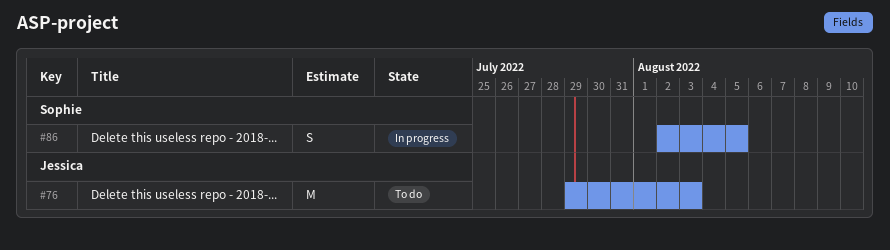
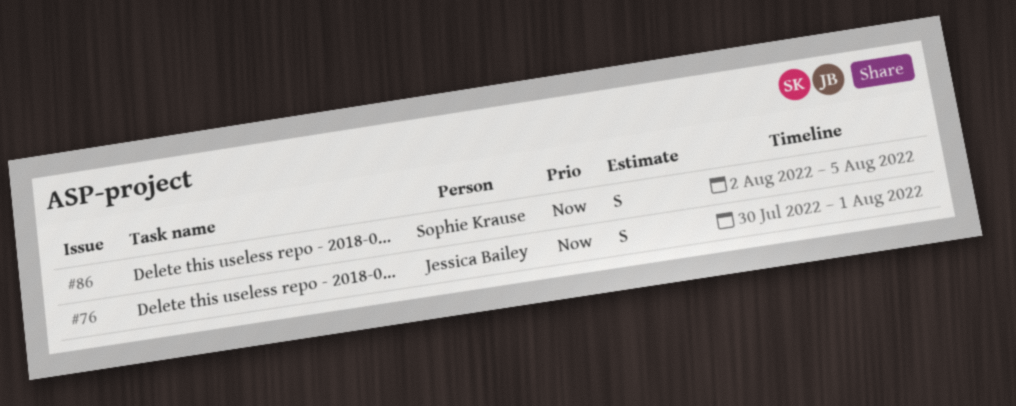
#76, estimate: M -> S
#76, start: Jul 29 -> Jul 30
#76, due: Aug 3 -> Aug 1

